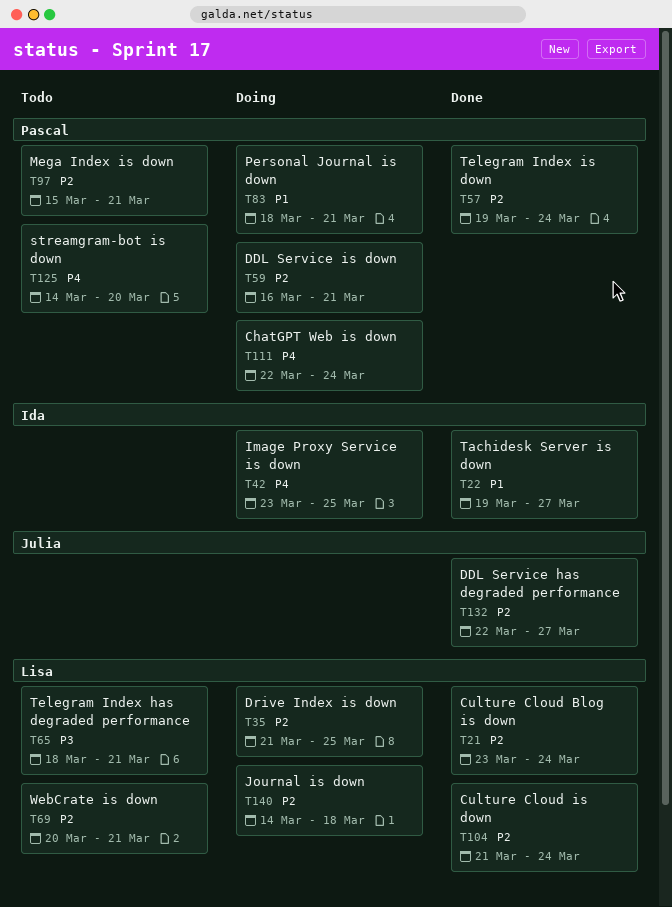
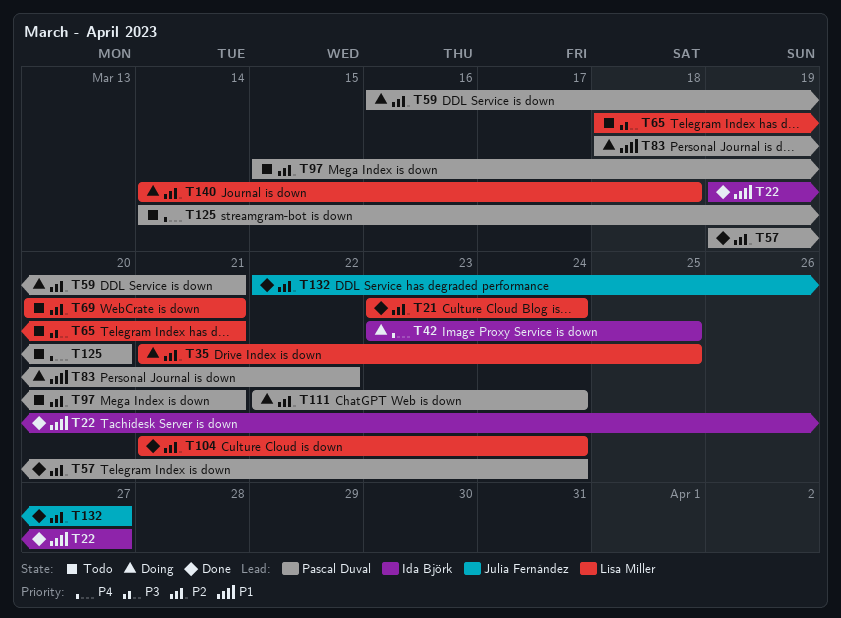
T83, due: Mar 21 -> Mar 22
T111, priority: P4 -> P2

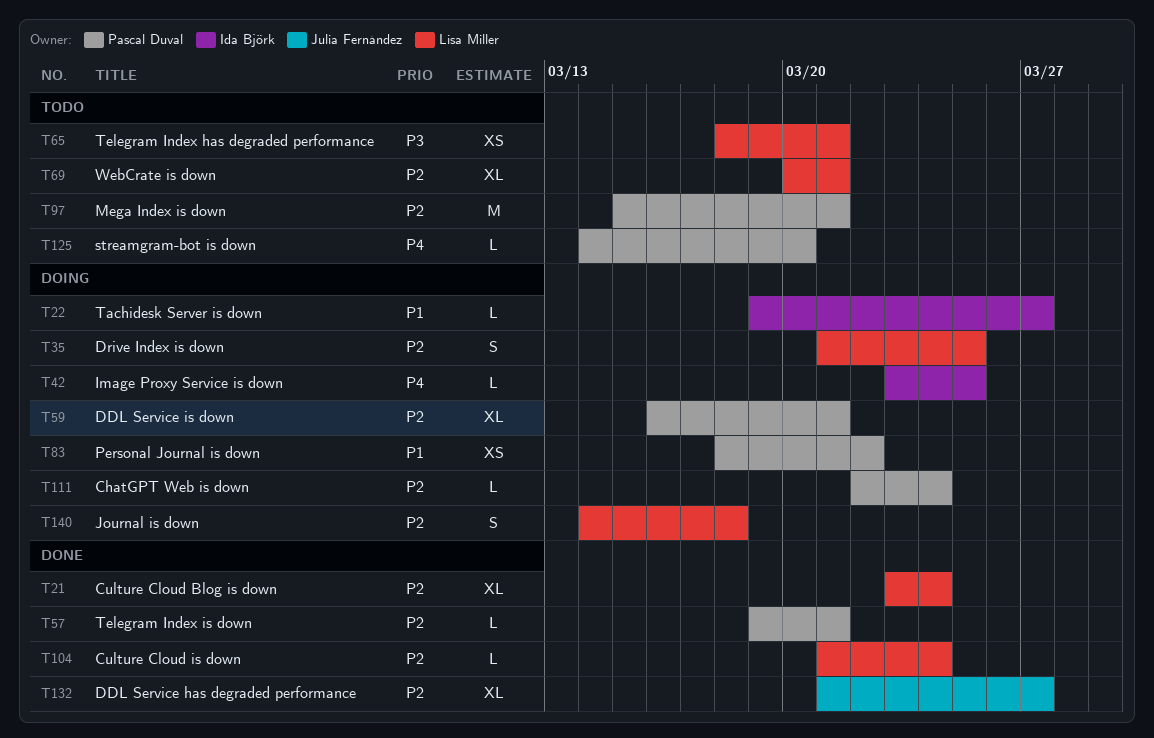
T22, status: Done -> Doing
T57, due: Mar 24 -> Mar 21
T132, start: Mar 22 -> Mar 21

